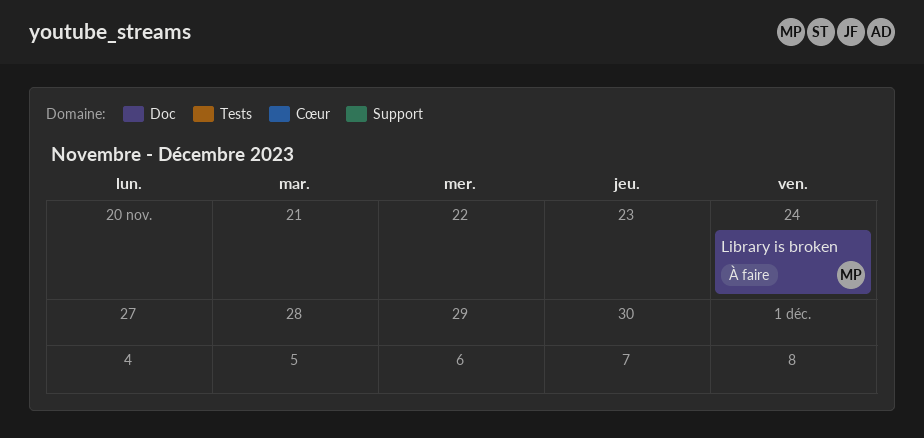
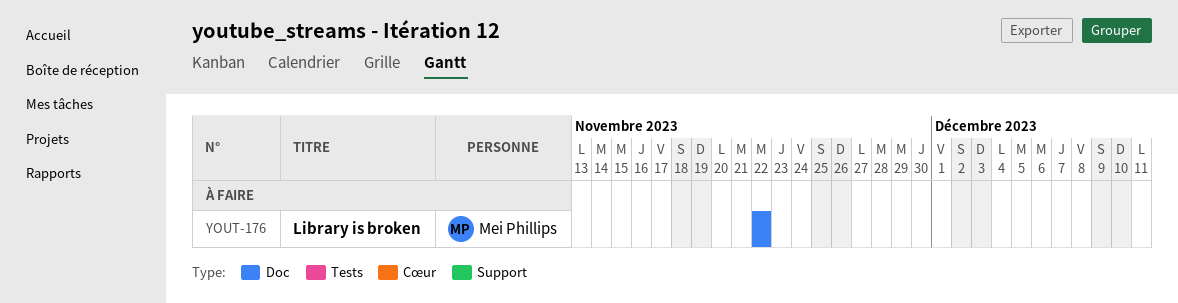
Library is broken, due: Nov 24 -> Nov 22

